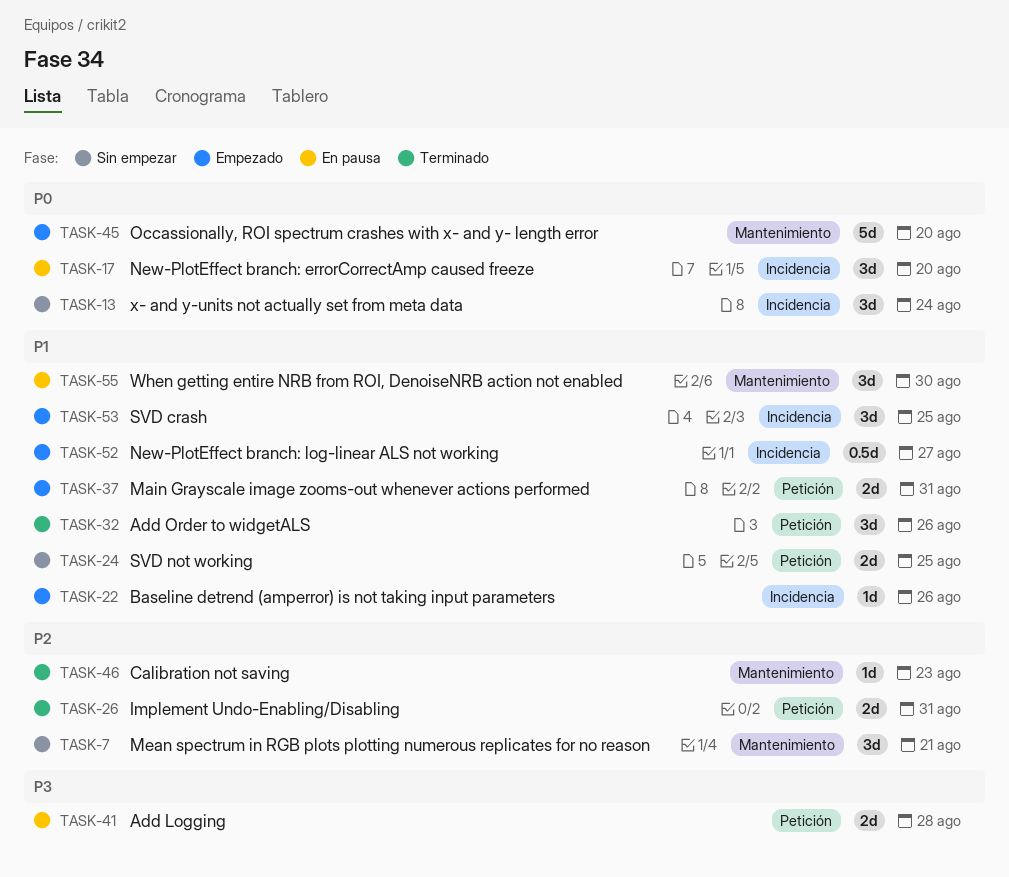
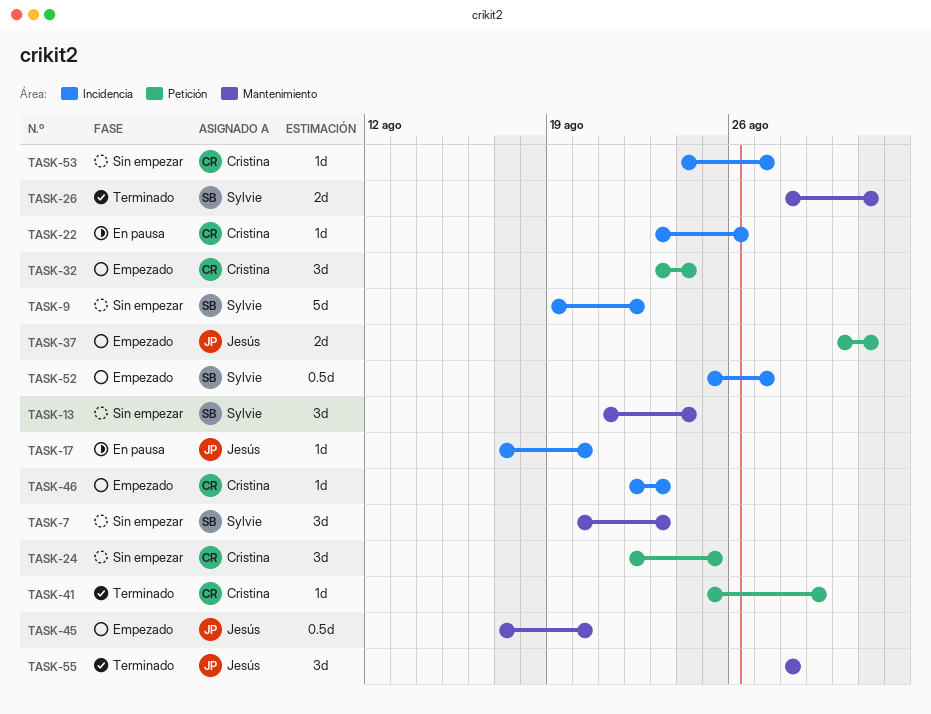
TASK-7, due: Aug 21 -> Aug 23
TASK-9: none -> present
TASK-13, label: Incidencia -> Mantenimiento
TASK-17, estimate: 3d -> 1d
TASK-22, status: Empezado -> En pausa
TASK-24, estimate: 2d -> 3d
TASK-26, label: Petición -> Mantenimiento
TASK-32, status: Terminado -> Empezado
TASK-32, due: Aug 26 -> Aug 24
TASK-41, status: En pausa -> Terminado
TASK-41, estimate: 2d -> 1d
TASK-41, due: Aug 28 -> Aug 29
TASK-45, estimate: 5d -> 0.5d
TASK-46, status: Terminado -> Empezado
TASK-46, label: Mantenimiento -> Incidencia
TASK-53, status: Empezado -> Sin empezar
TASK-53, estimate: 3d -> 1d
TASK-53, due: Aug 25 -> Aug 27
TASK-55, status: En pausa -> Terminado
TASK-55, due: Aug 30 -> Aug 28

